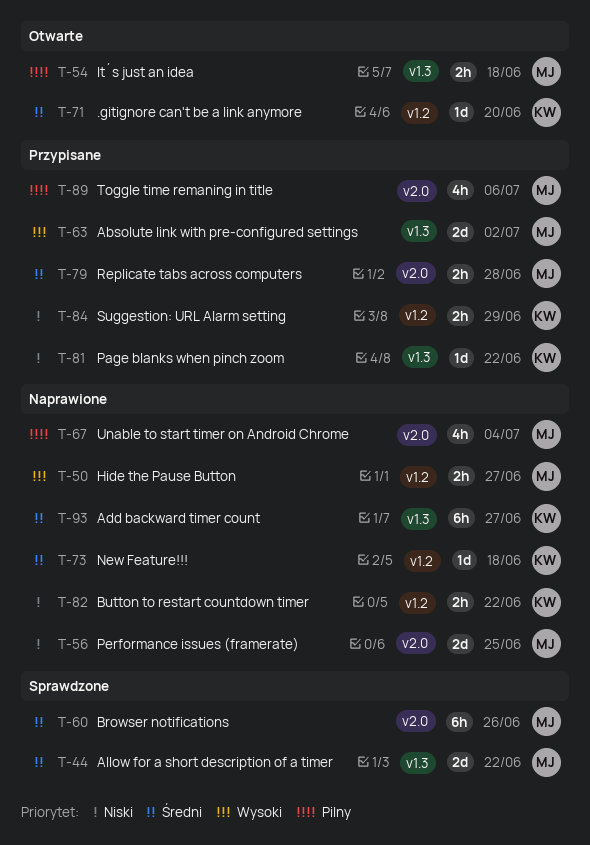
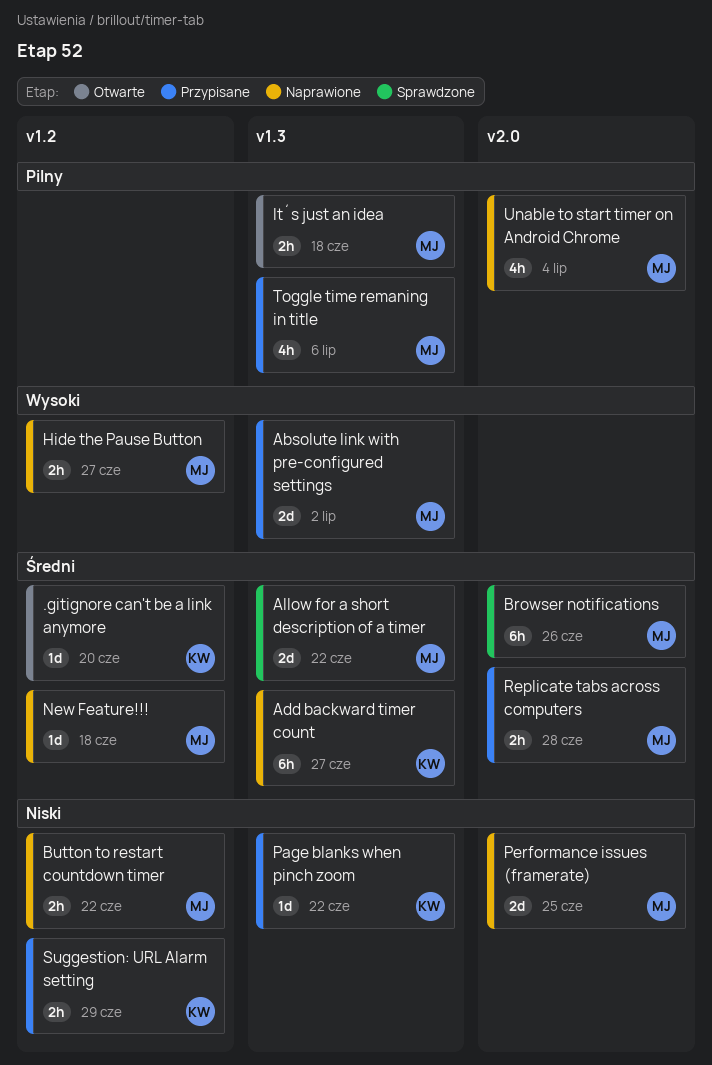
Button to restart countdown timer, owner: KW -> MJ
New Feature!!!, owner: KW -> MJ
Toggle time remaning in title, label: v2.0 -> v1.3

